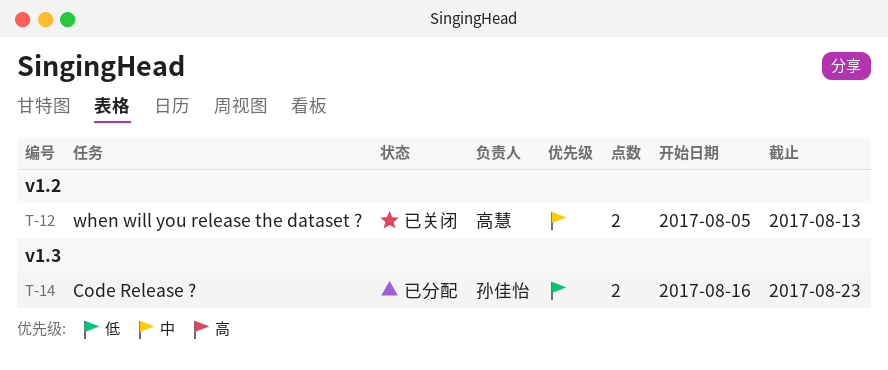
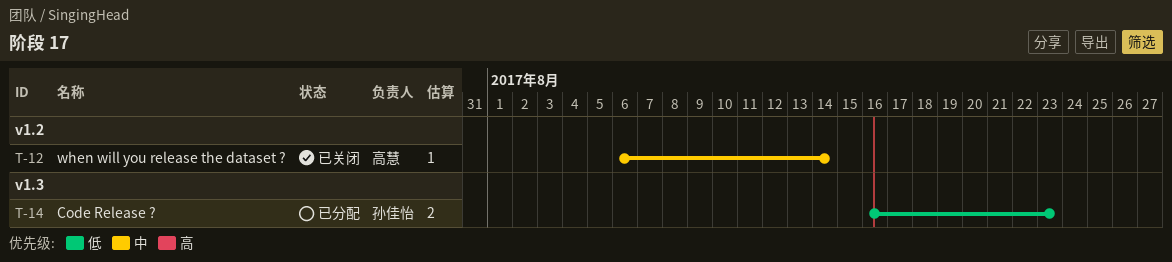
T-12, estimate: 2 -> 1
T-12, start: Aug 5 -> Aug 6
T-12, due: Aug 13 -> Aug 14

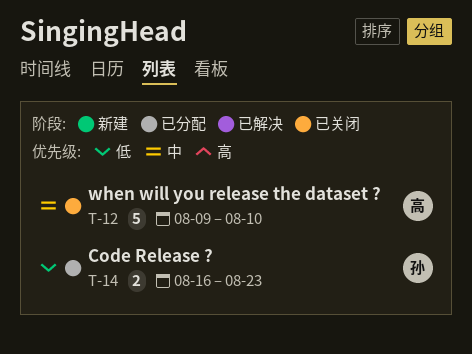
T-12, estimate: 1 -> 5
T-12, start: Aug 6 -> Aug 9
T-12, due: Aug 14 -> Aug 10

